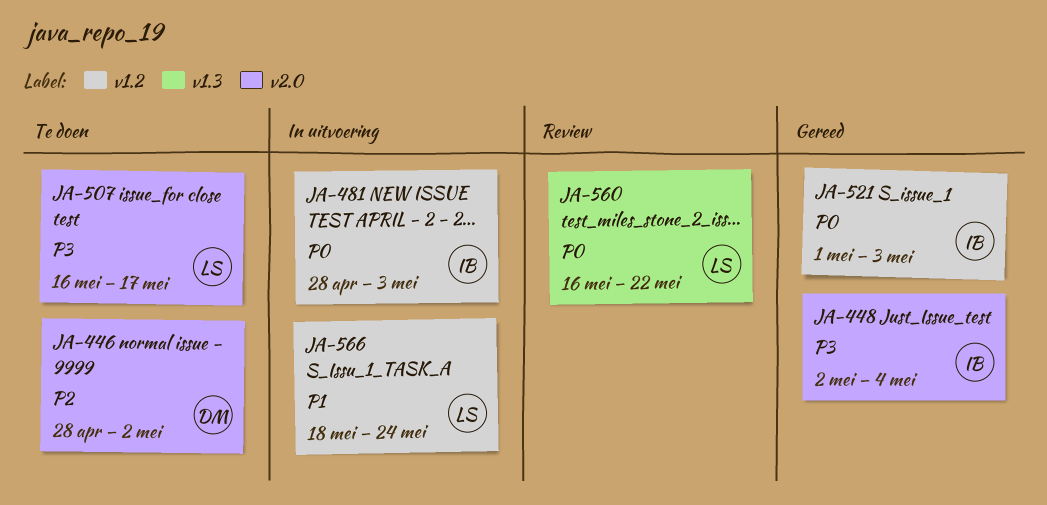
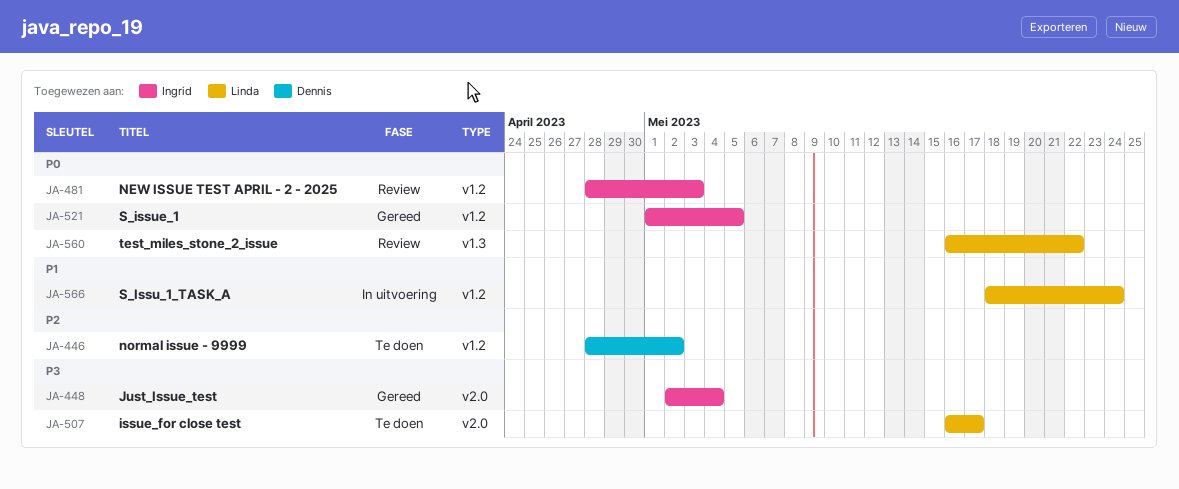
JA-446, label: v2.0 -> v1.2
JA-481, status: In uitvoering -> Review
JA-521, due: May 3 -> May 5

